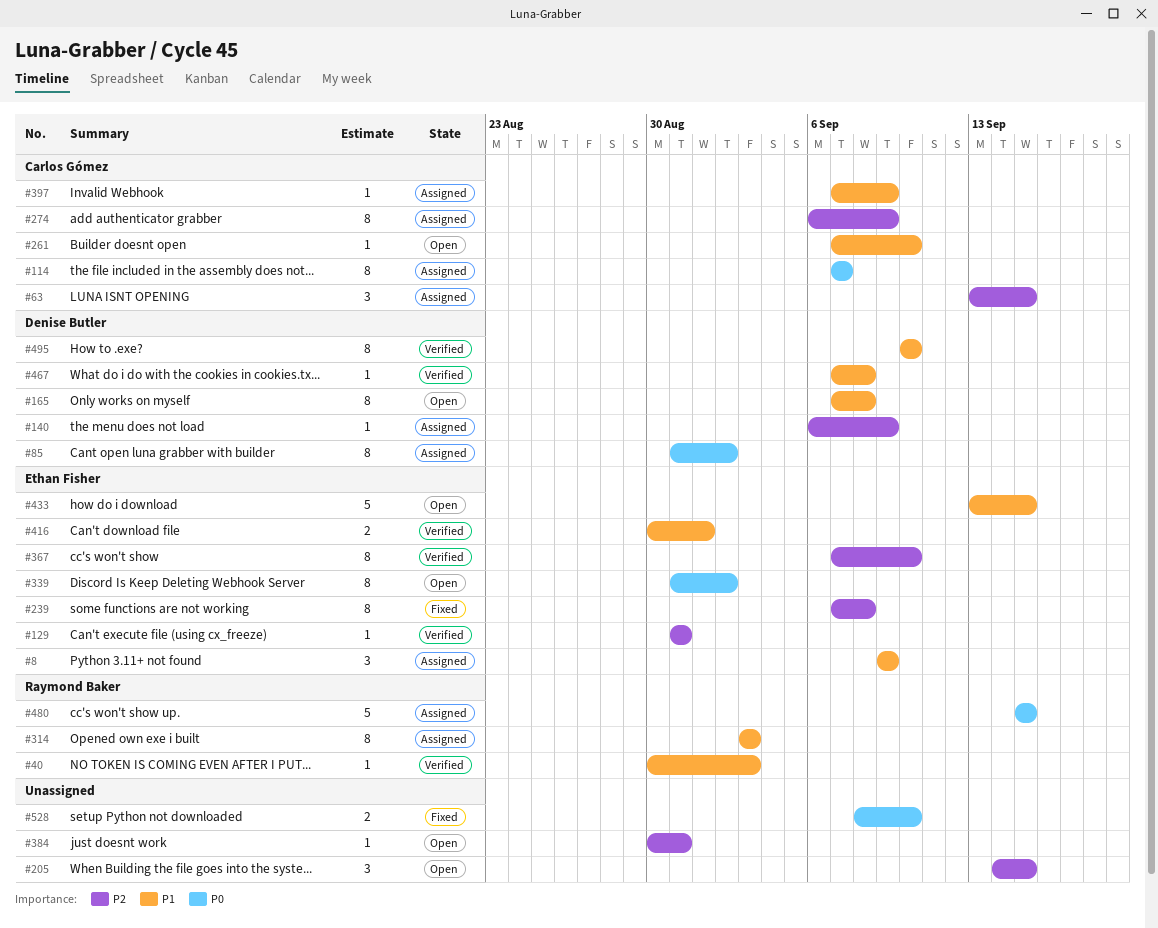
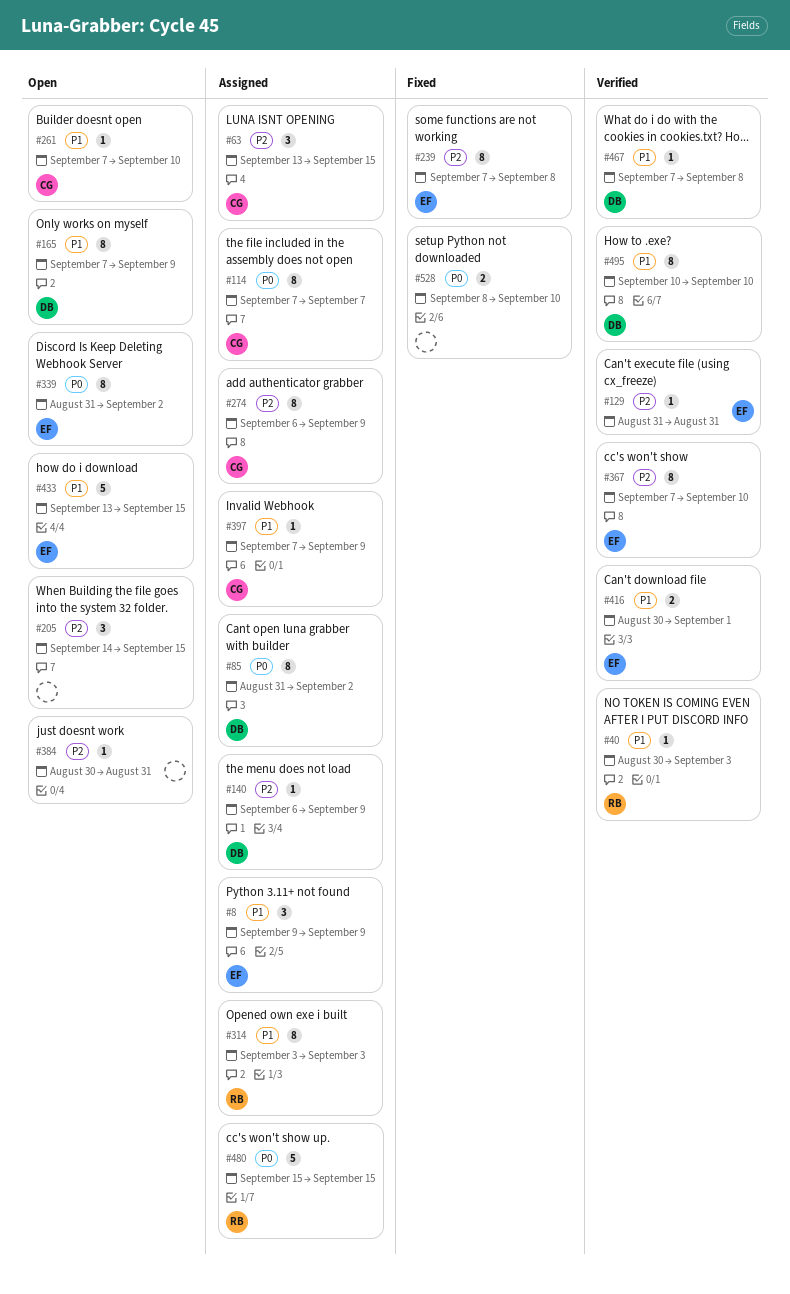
#165, due: Sep 8 -> Sep 9

